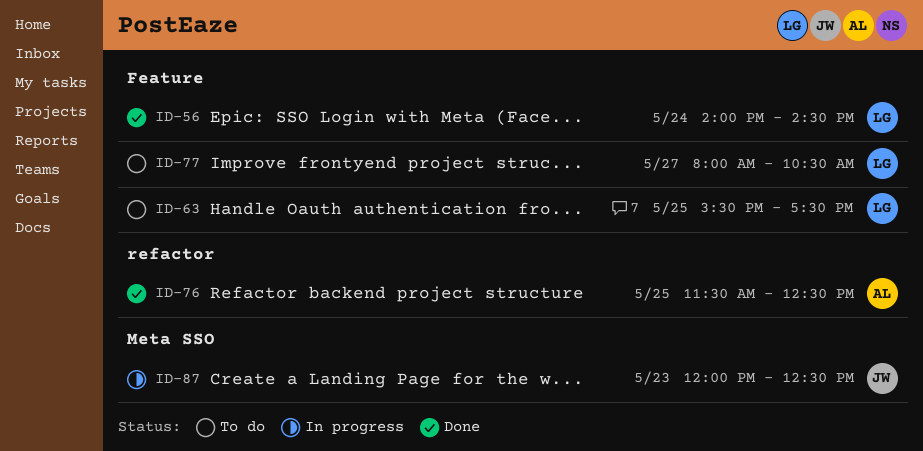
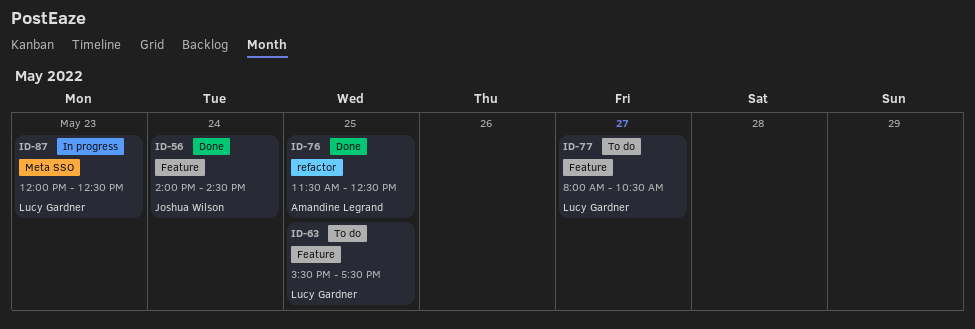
ID-56, owner: Lucy Gardner -> Joshua Wilson
ID-87, owner: Joshua Wilson -> Lucy Gardner

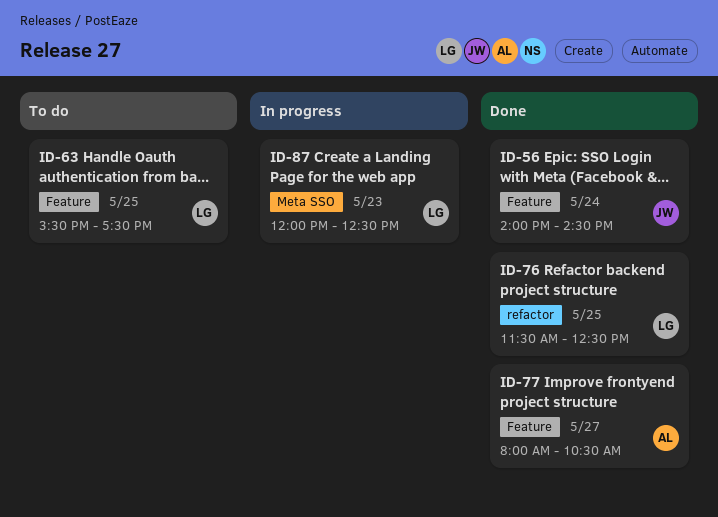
ID-76, owner: Amandine Legrand -> Lucy Gardner
ID-77, status: To do -> Done
ID-77, owner: Lucy Gardner -> Amandine Legrand

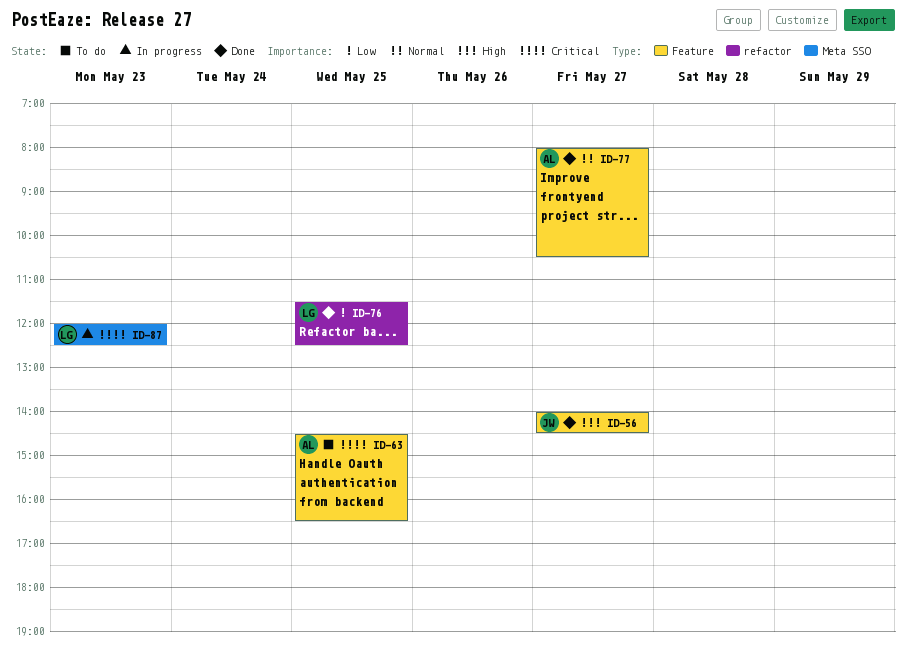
ID-56, day: May 24 -> May 27
ID-63, owner: LG -> AL
ID-63, begins: 15:30 -> 14:30
ID-63, ends: 17:30 -> 16:30

